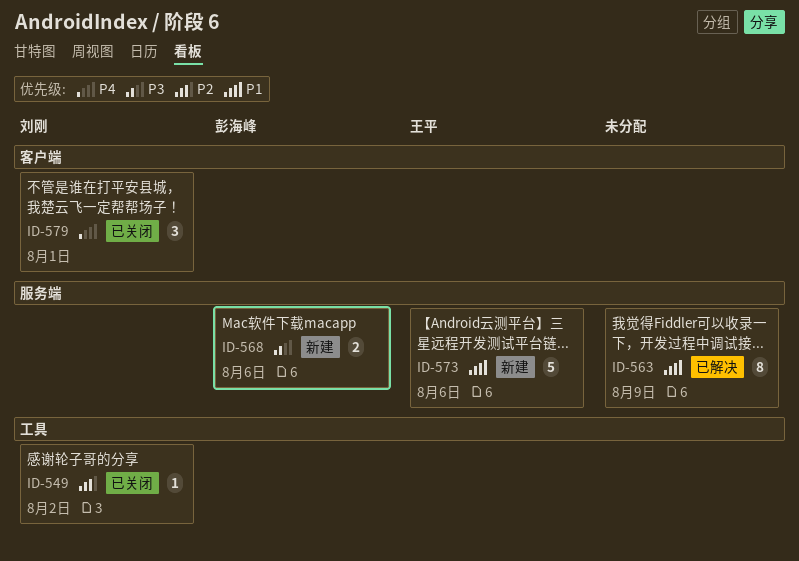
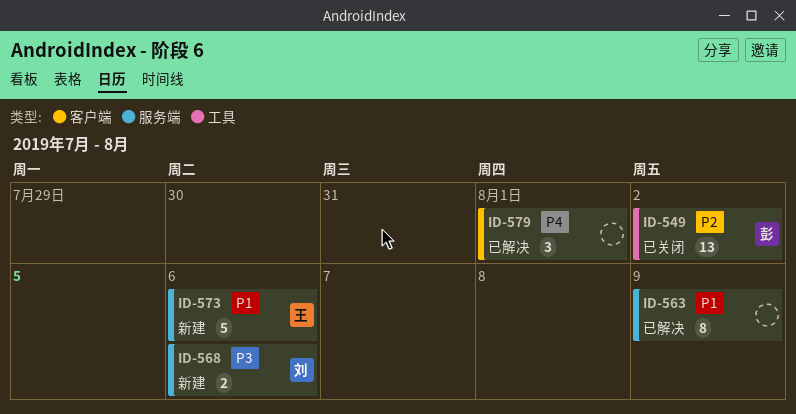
ID-549, owner: 刘刚 -> 彭海峰
ID-549, estimate: 1 -> 13
ID-568, owner: 彭海峰 -> 刘刚
ID-579, status: 已关闭 -> 已解决
ID-579, owner: 刘刚 -> none

